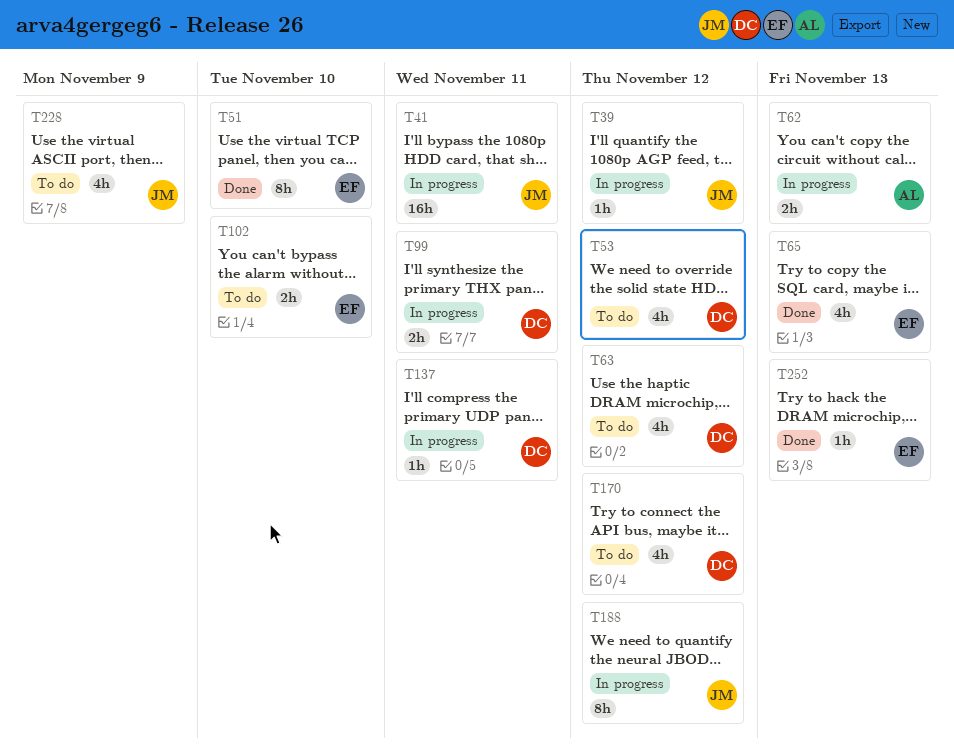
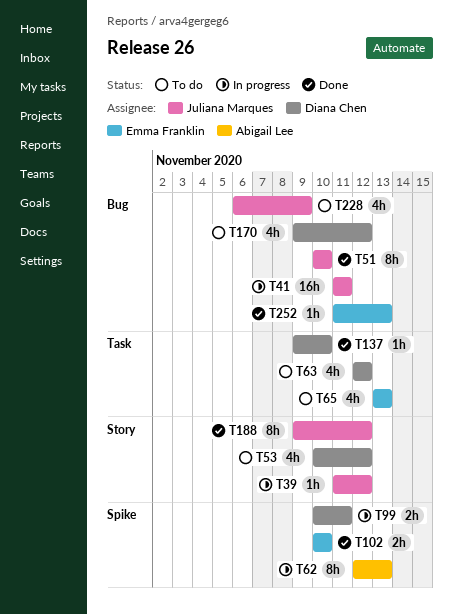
T51, owner: Emma Franklin -> Juliana Marques
T62, estimate: 2h -> 8h
T65, status: Done -> To do
T102, status: To do -> Done
T137, status: In progress -> Done
T137, due: Nov 11 -> Nov 10
T188, status: In progress -> Done

